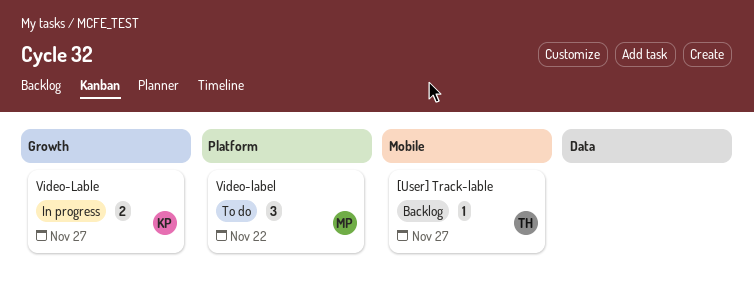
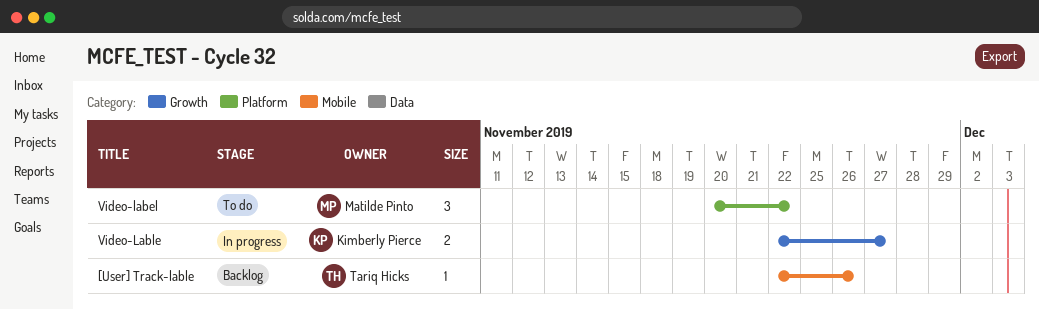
[User] Track-lable, due: Nov 27 -> Nov 26

